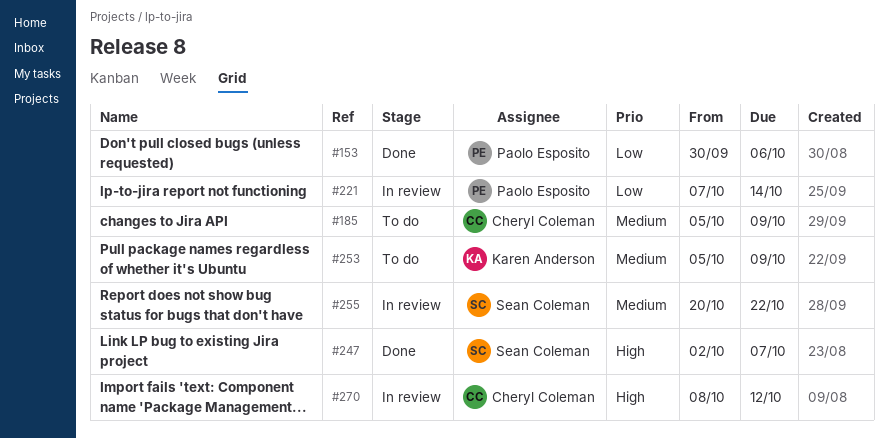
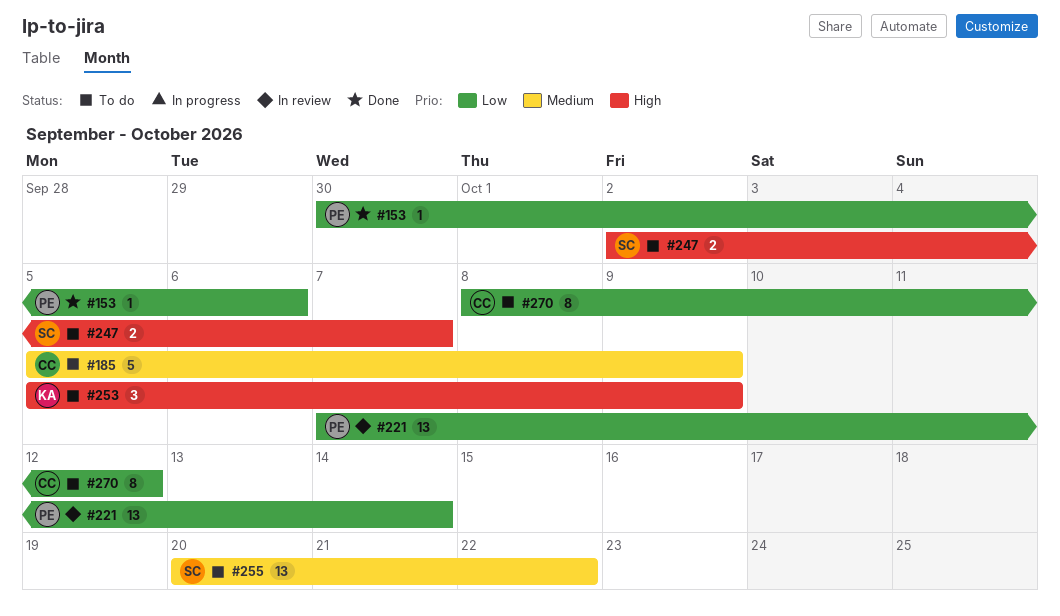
#247, status: Done -> To do
#253, priority: Medium -> High
#255, status: In review -> To do
#270, status: In review -> To do
#270, priority: High -> Low

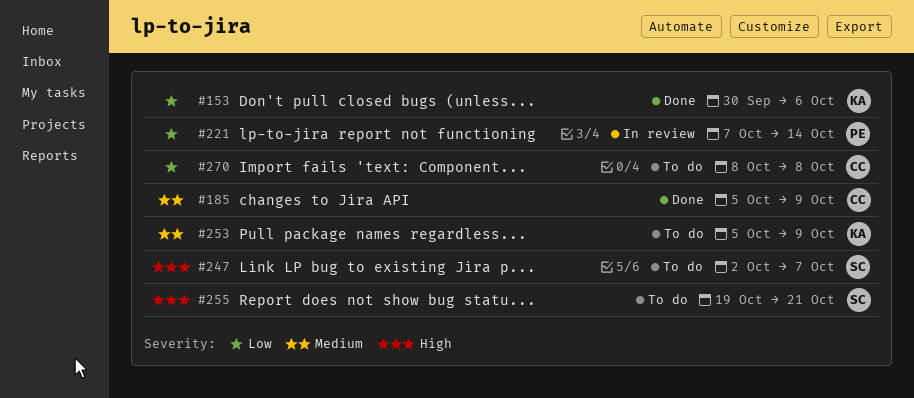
#153, owner: PE -> KA
#185, status: To do -> Done
#253, priority: High -> Medium
#255, priority: Medium -> High
#255, start: Oct 20 -> Oct 19
#255, due: Oct 22 -> Oct 21
#270, due: Oct 12 -> Oct 8

